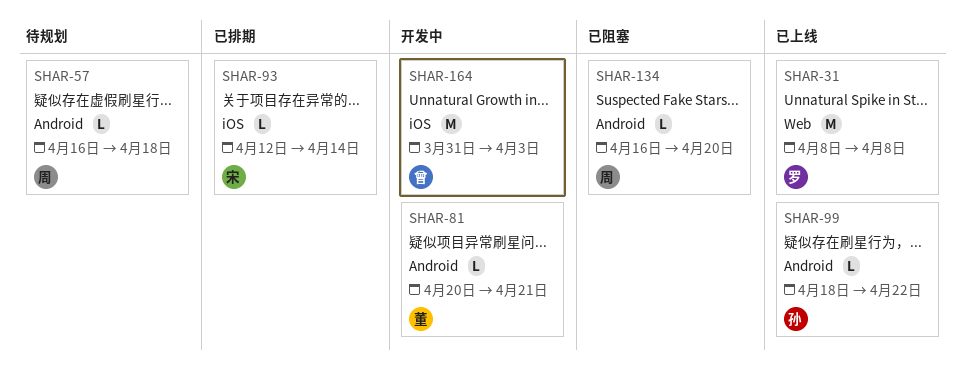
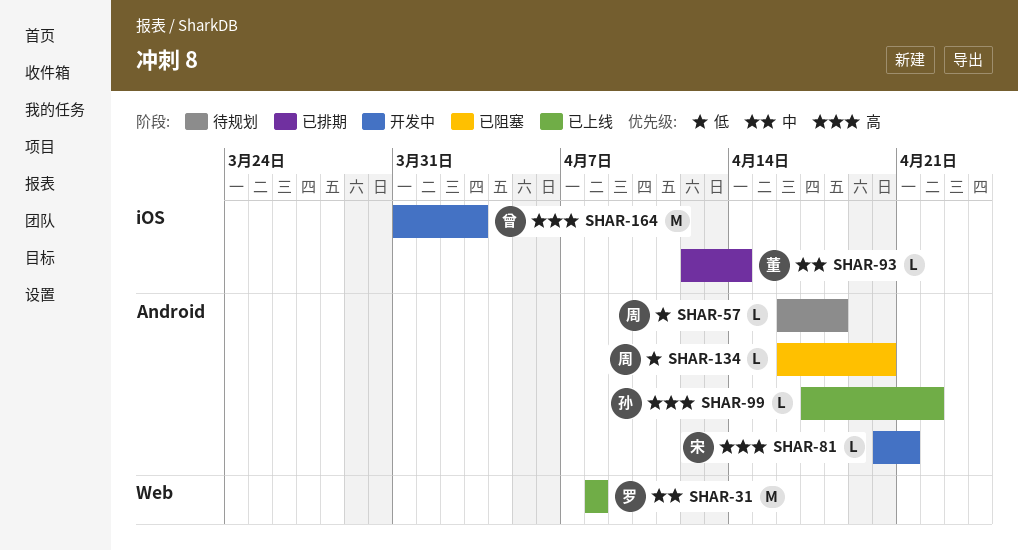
SHAR-81, owner: 董 -> 宋
SHAR-93, owner: 宋 -> 董
SHAR-99, start: Apr 18 -> Apr 17

